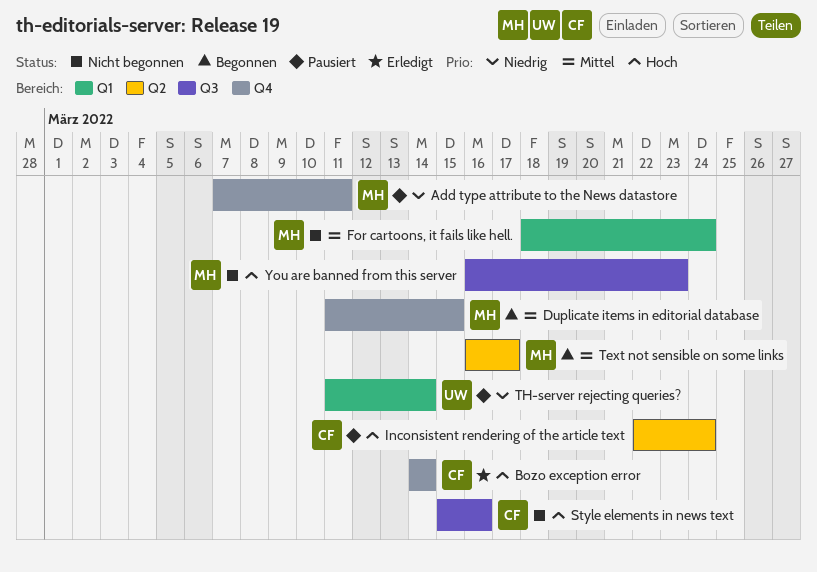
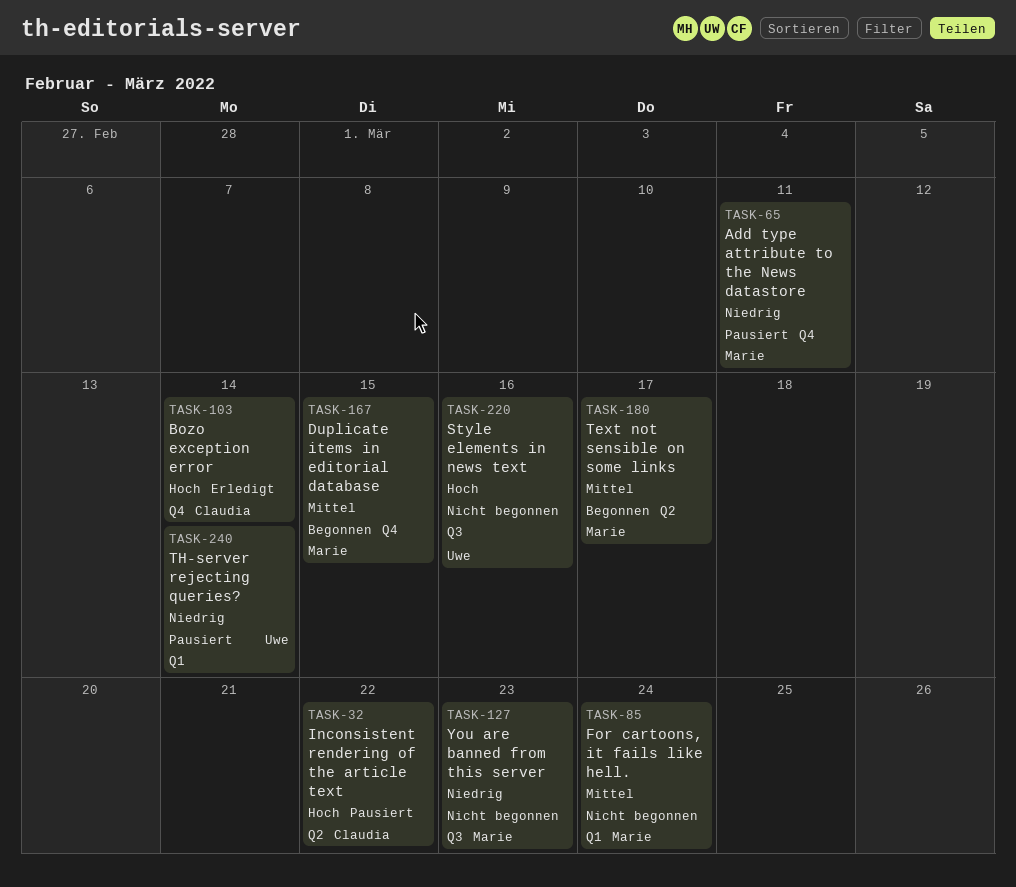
Inconsistent rendering of the article text, due: Mar 24 -> Mar 22
Style elements in news text, owner: Claudia -> Uwe
You are banned from this server, priority: Hoch -> Niedrig

